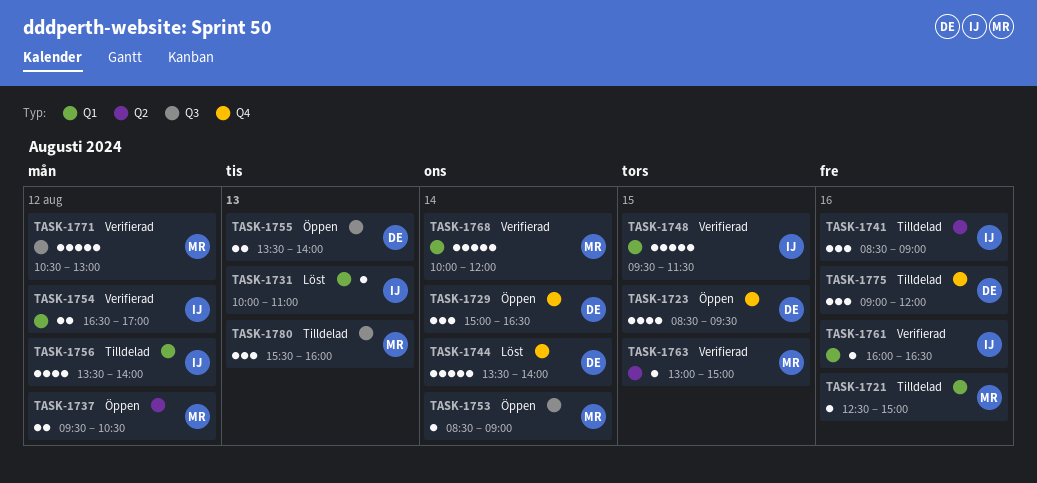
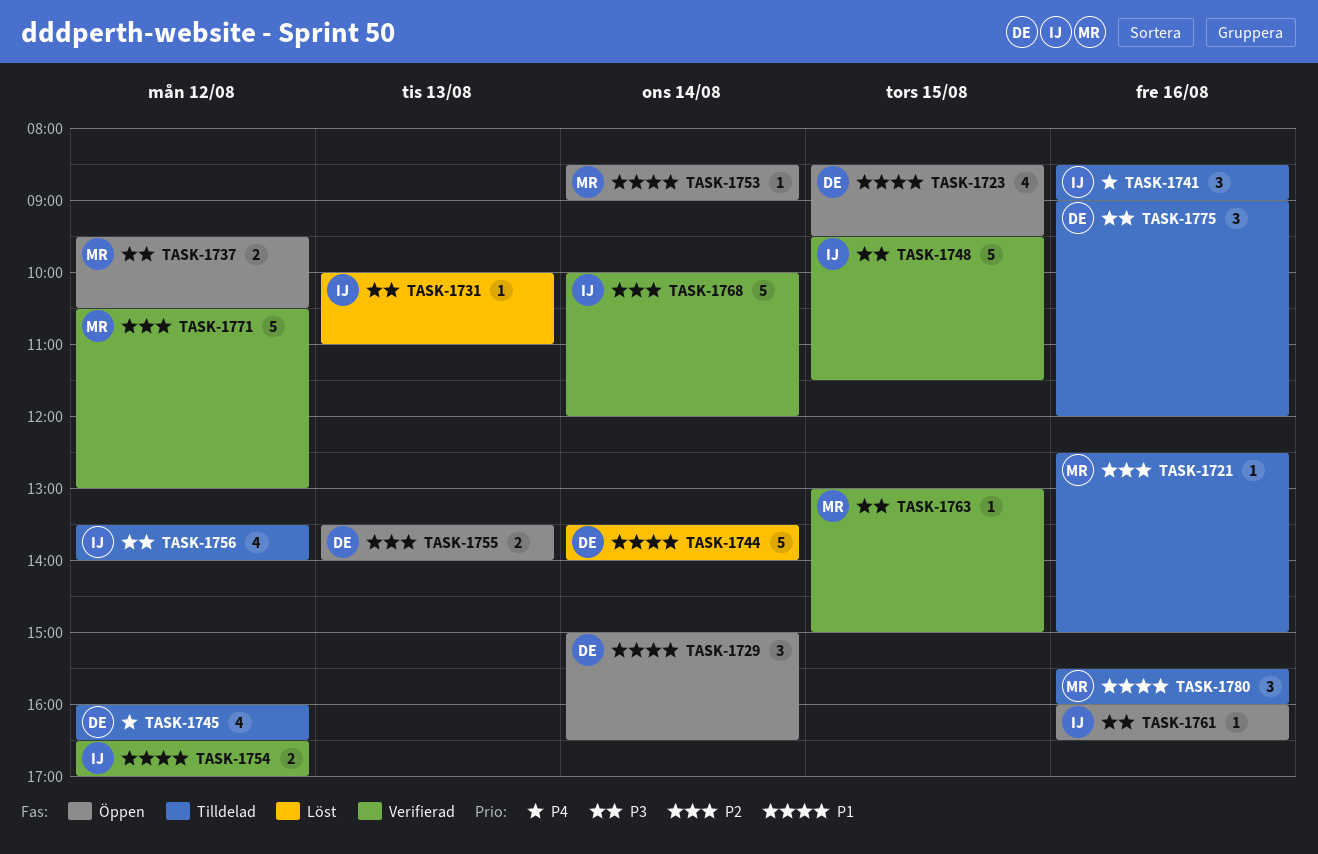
TASK-1745: none -> present
TASK-1761, status: Verifierad -> Öppen
TASK-1768, owner: MR -> IJ
TASK-1780, day: Aug 13 -> Aug 16

